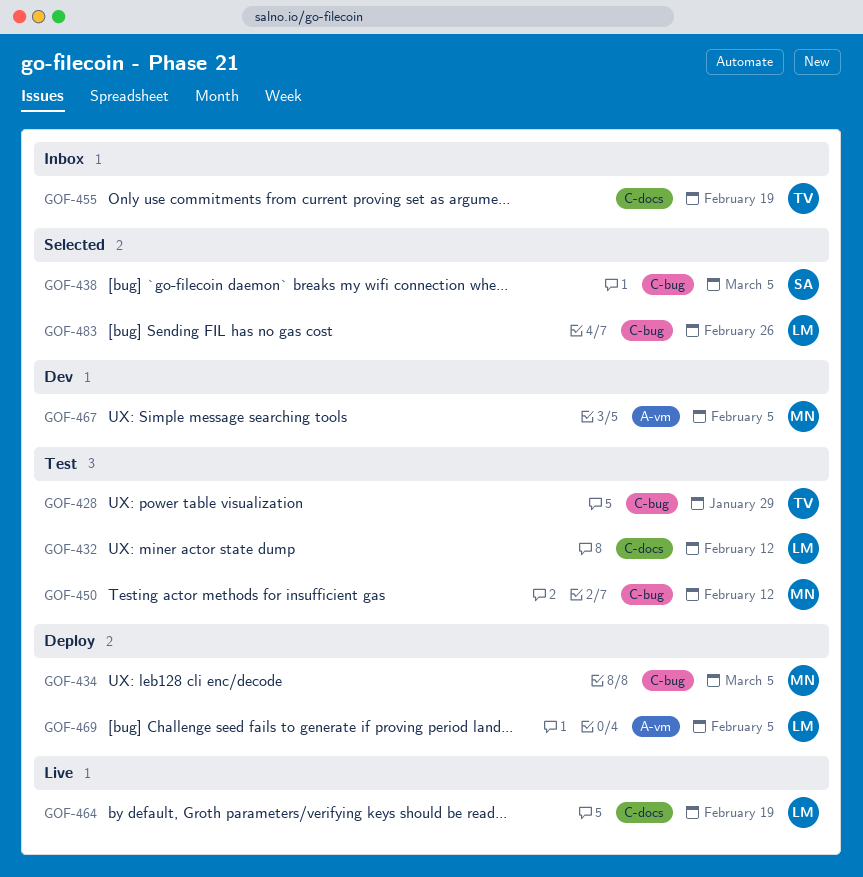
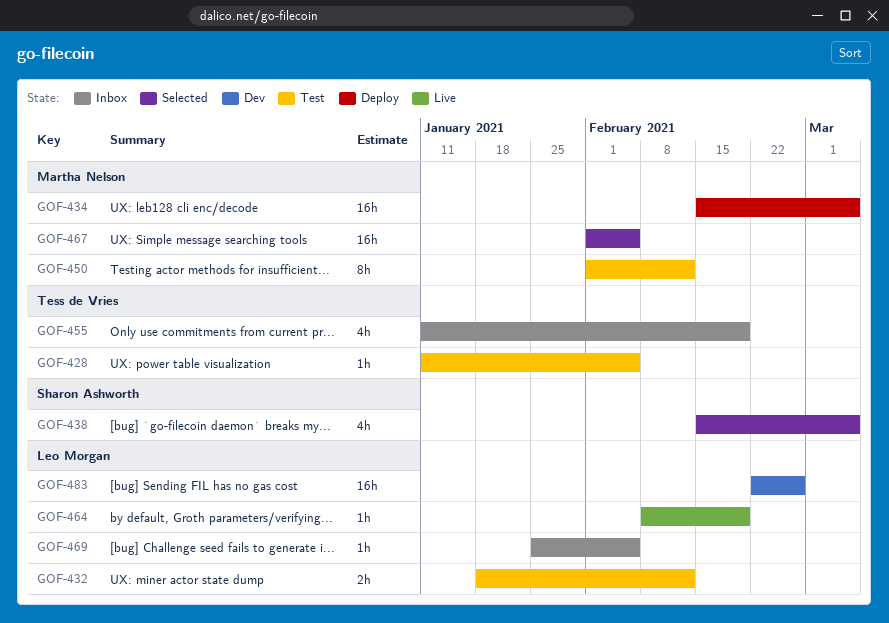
GOF-428, due: Jan 29 -> Feb 5
GOF-467, status: Dev -> Selected
GOF-469, status: Deploy -> Inbox
GOF-483, status: Selected -> Dev

